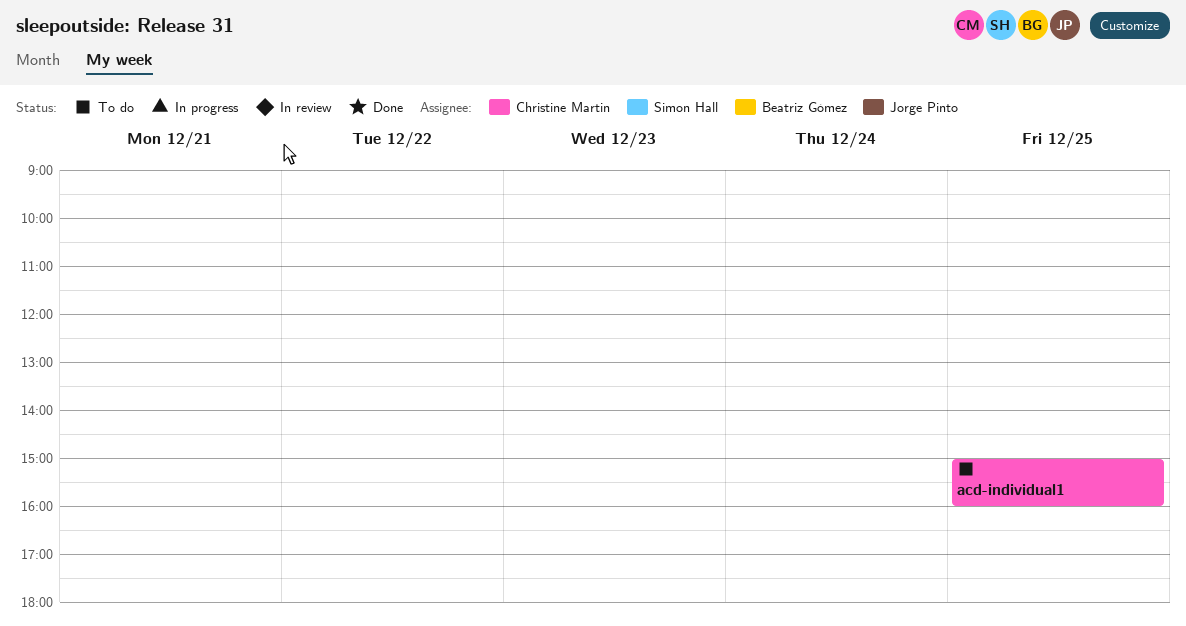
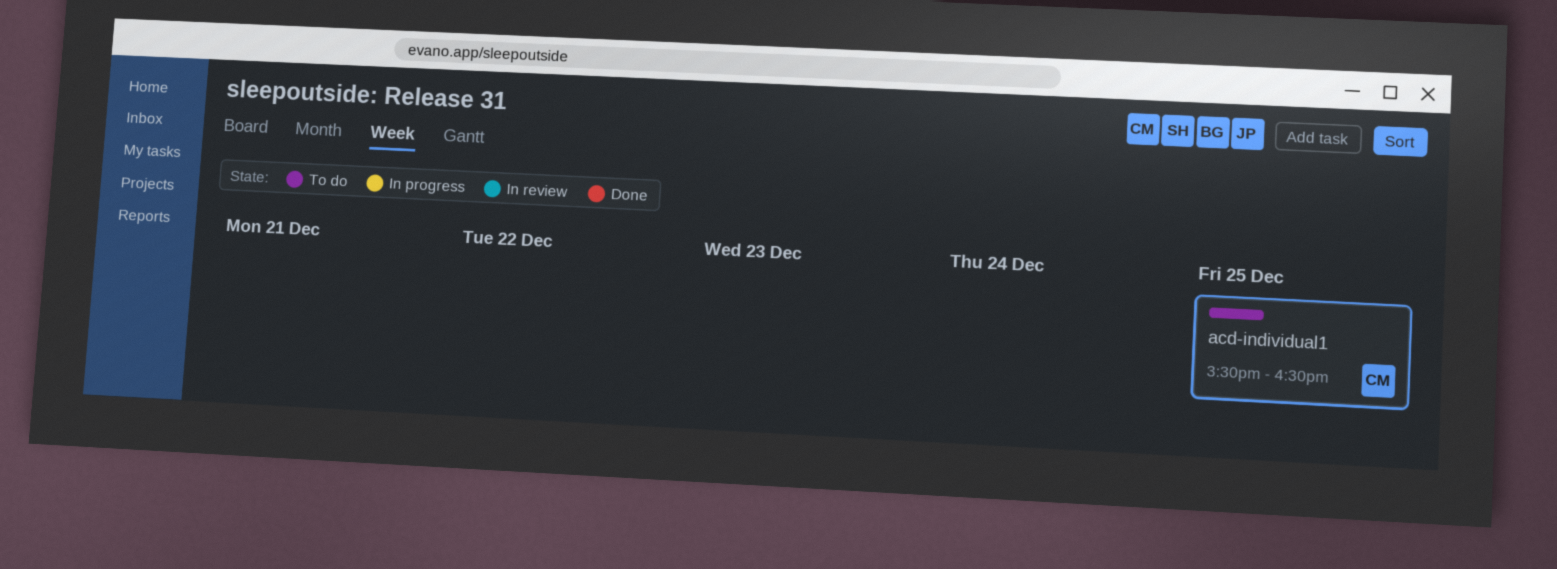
acd-individual1, begins: 15:00 -> 15:30
acd-individual1, ends: 16:00 -> 16:30

